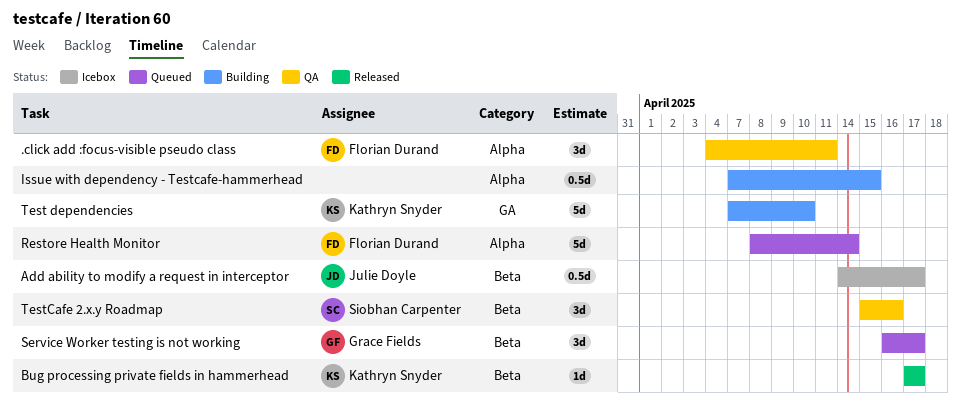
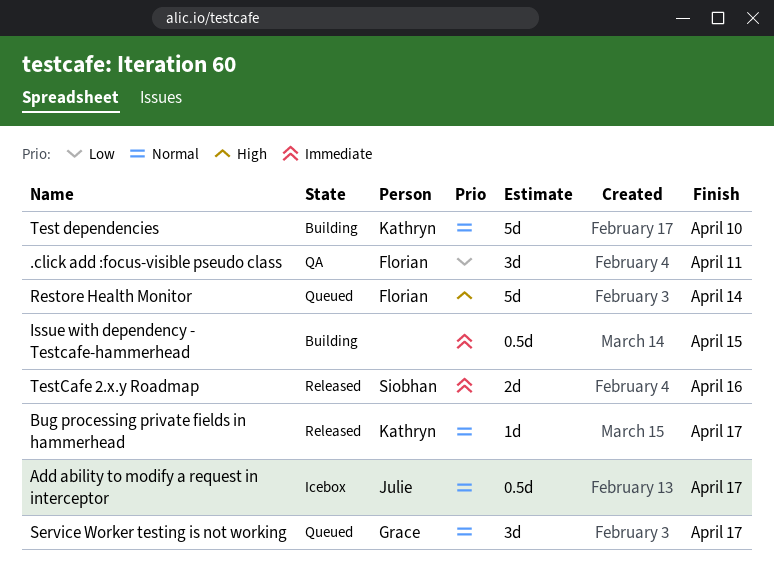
TestCafe 2.x.y Roadmap, status: QA -> Released
TestCafe 2.x.y Roadmap, estimate: 3d -> 2d

